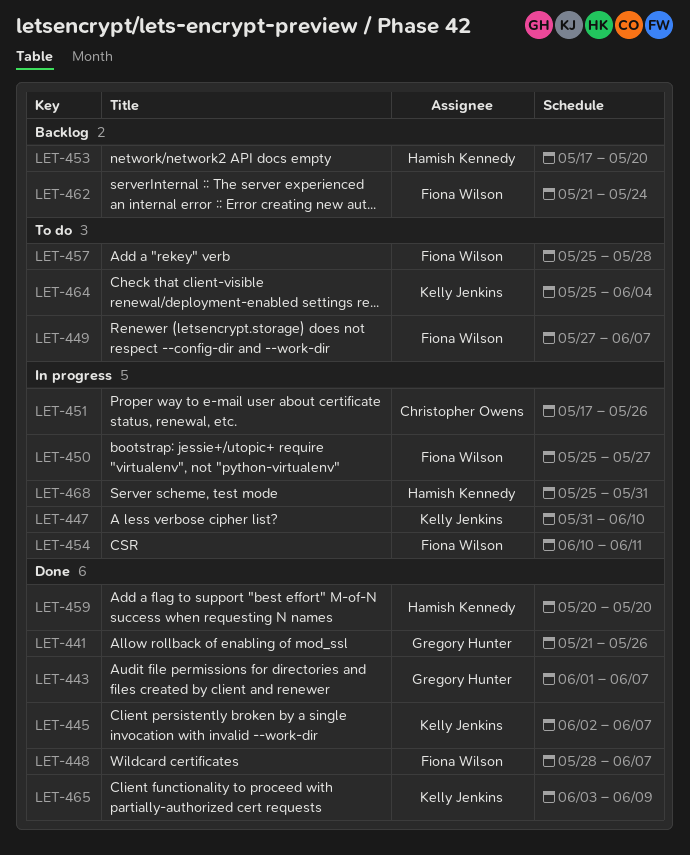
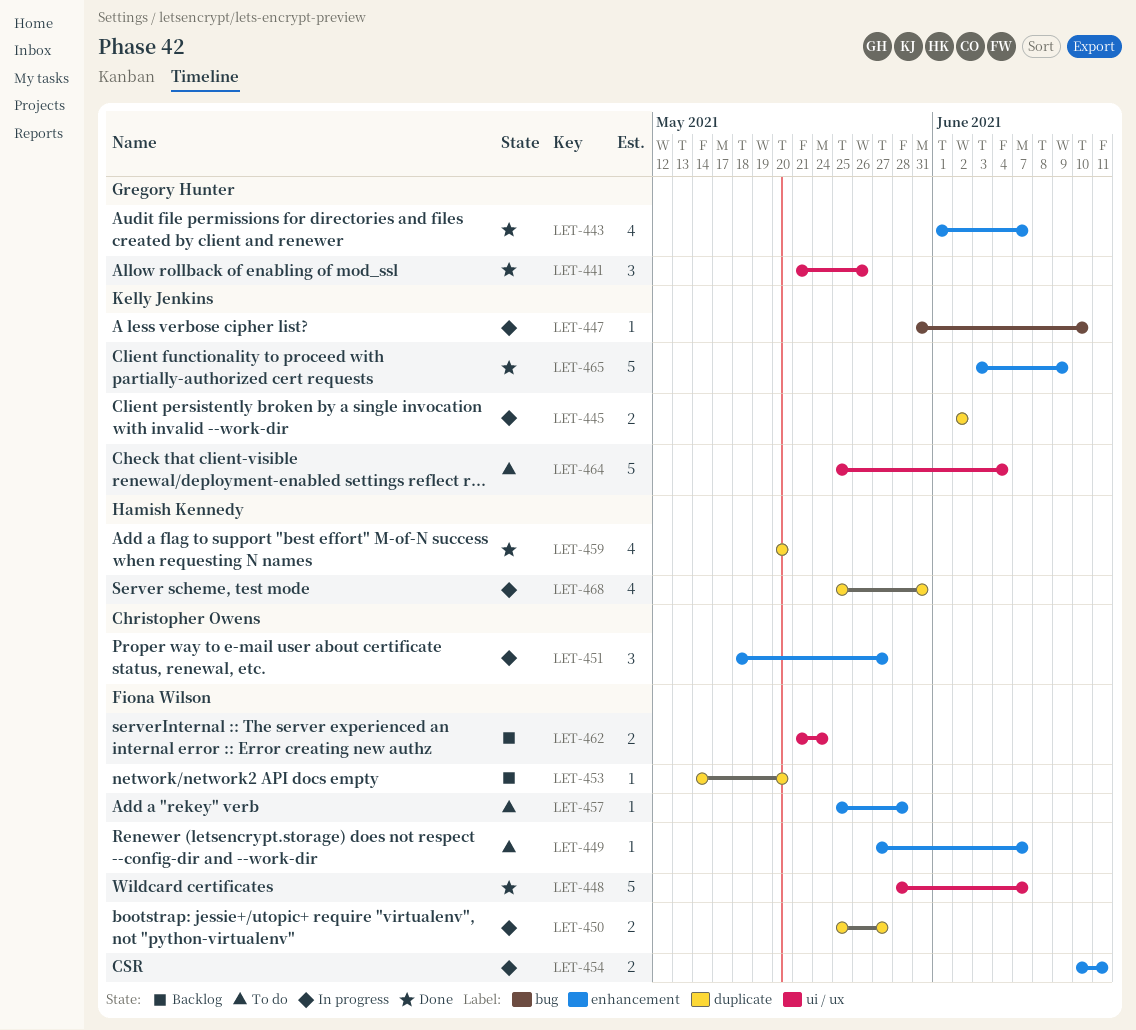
LET-445, status: Done -> In progress
LET-445, due: Jun 7 -> Jun 2
LET-451, start: May 17 -> May 18
LET-451, due: May 26 -> May 27
LET-453, owner: Hamish Kennedy -> Fiona Wilson
LET-453, start: May 17 -> May 14

